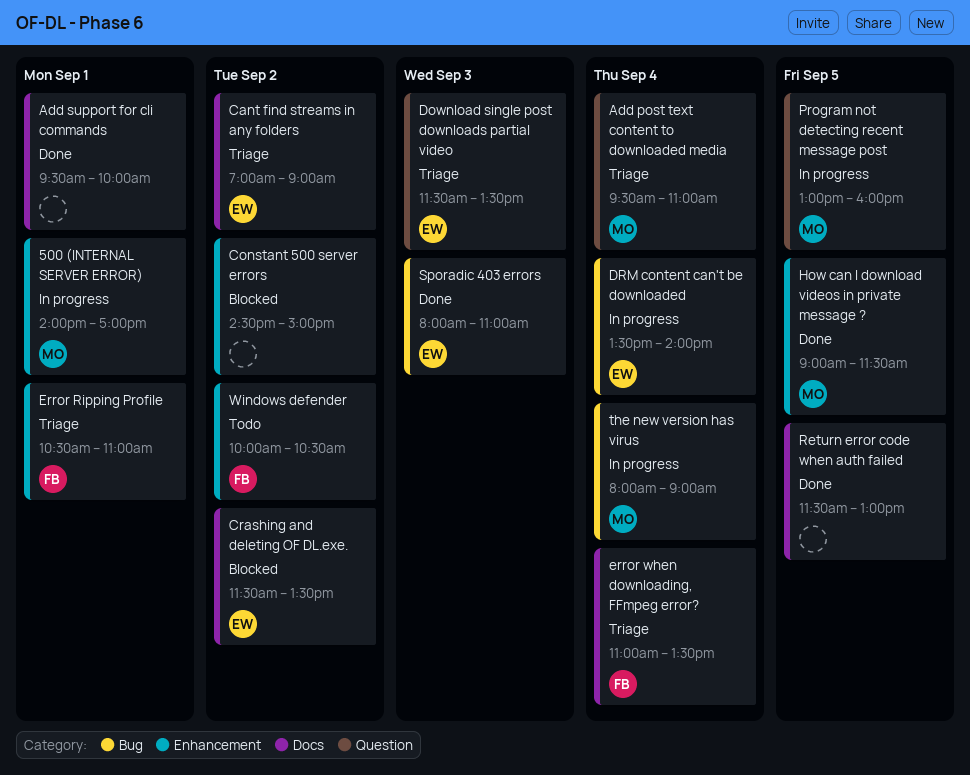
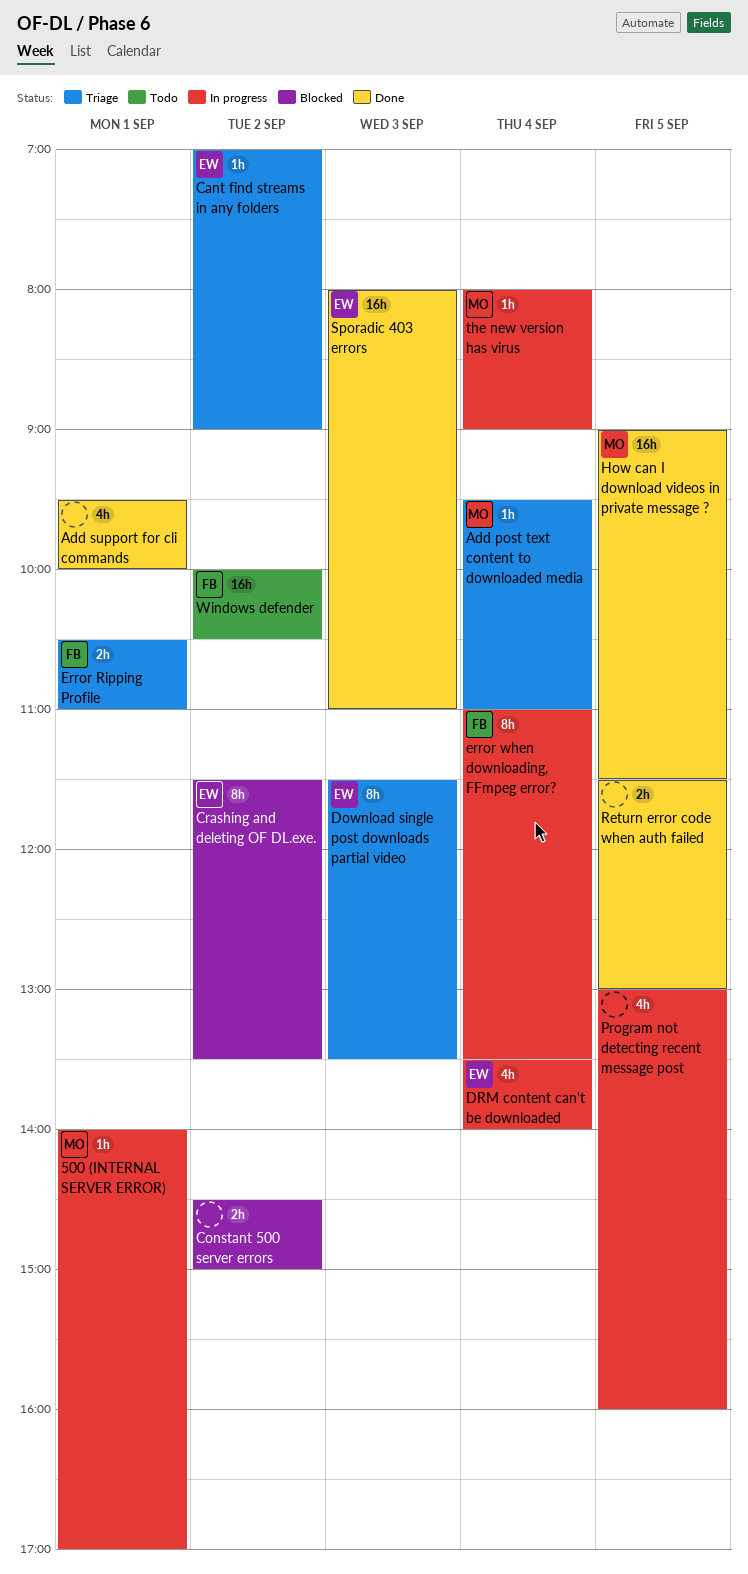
error when downloading, FFmpeg error?, status: Triage -> In progress
Program not detecting recent message post, owner: MO -> none

